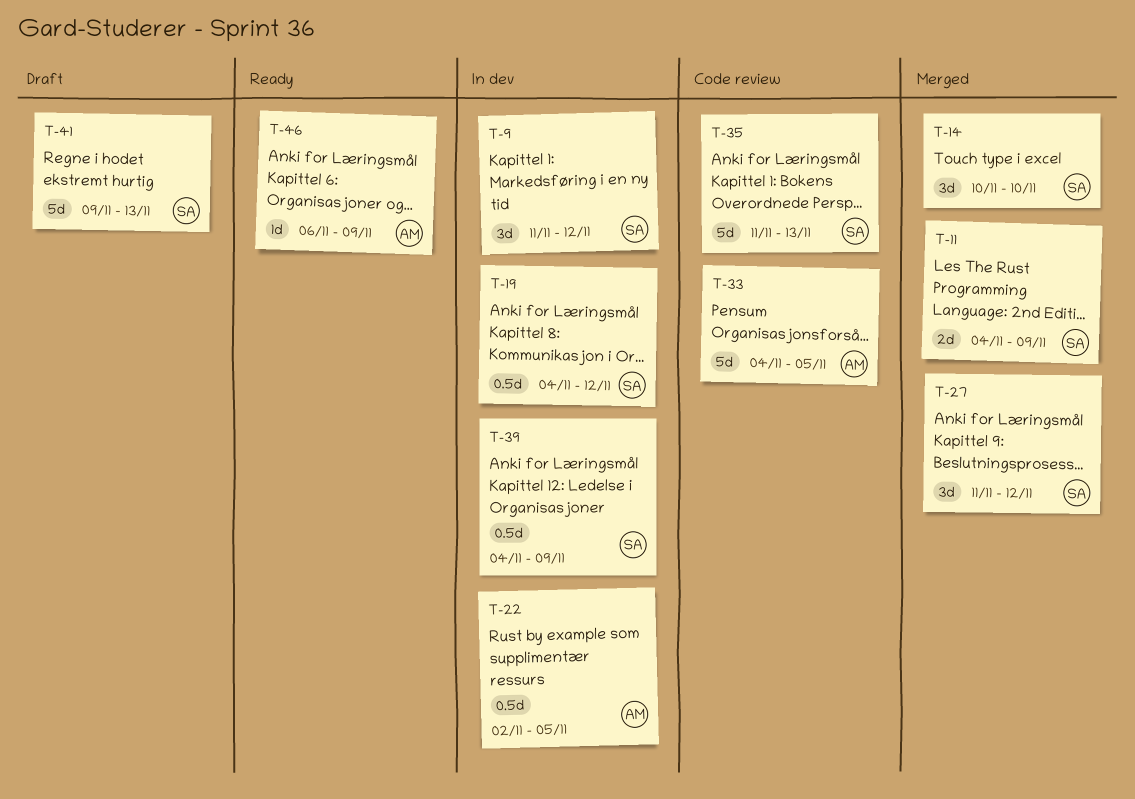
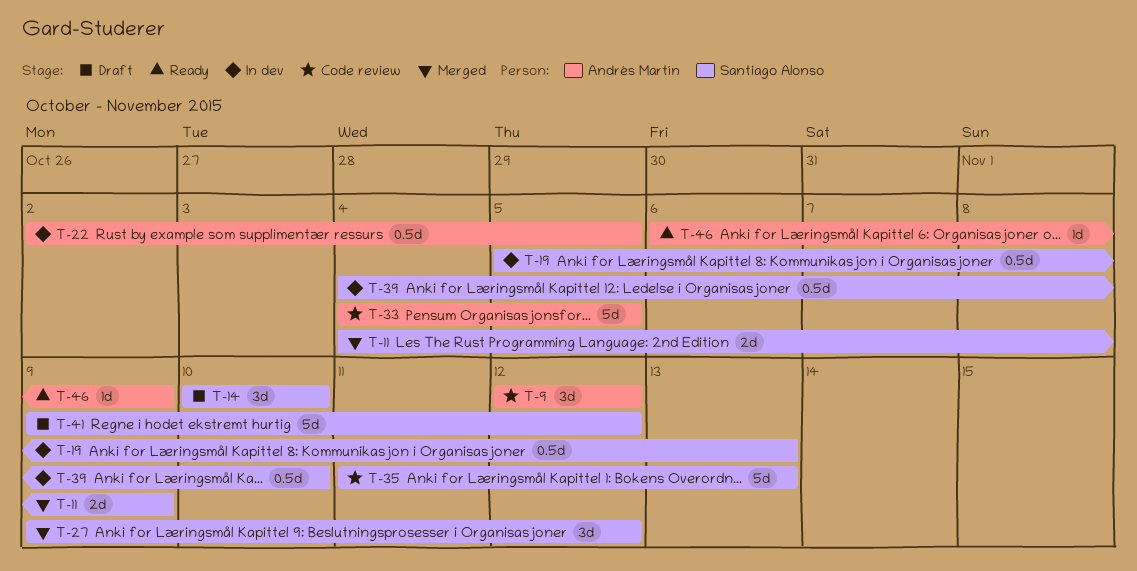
T-9, status: In dev -> Code review
T-9, owner: Santiago Alonso -> Andrés Martín
T-9, start: Nov 11 -> Nov 12
T-14, status: Merged -> Draft
T-19, start: Nov 4 -> Nov 5
T-19, due: Nov 12 -> Nov 13
T-27, start: Nov 11 -> Nov 9
T-39, due: Nov 9 -> Nov 10
T-41, due: Nov 13 -> Nov 12

